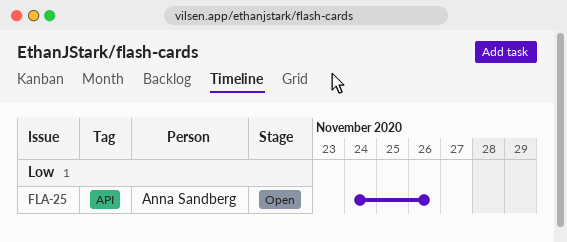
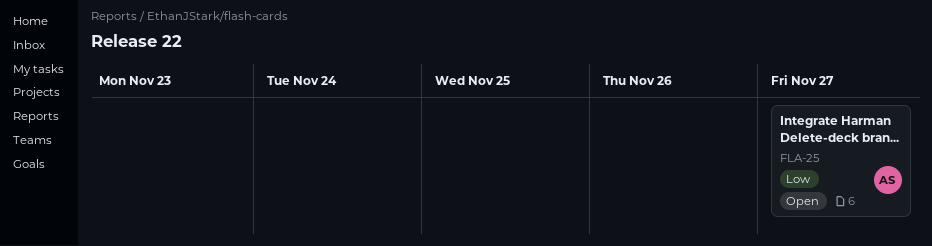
FLA-25, due: Nov 26 -> Nov 27

